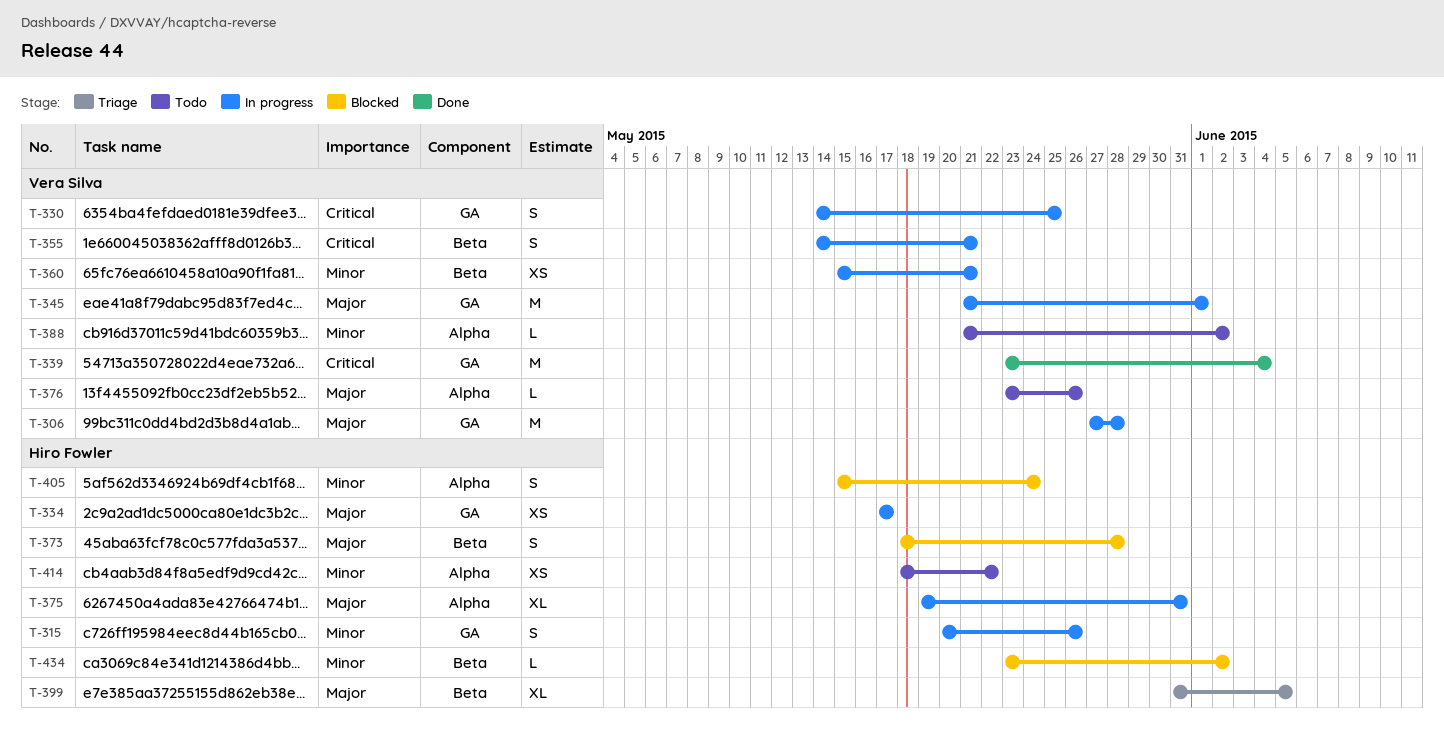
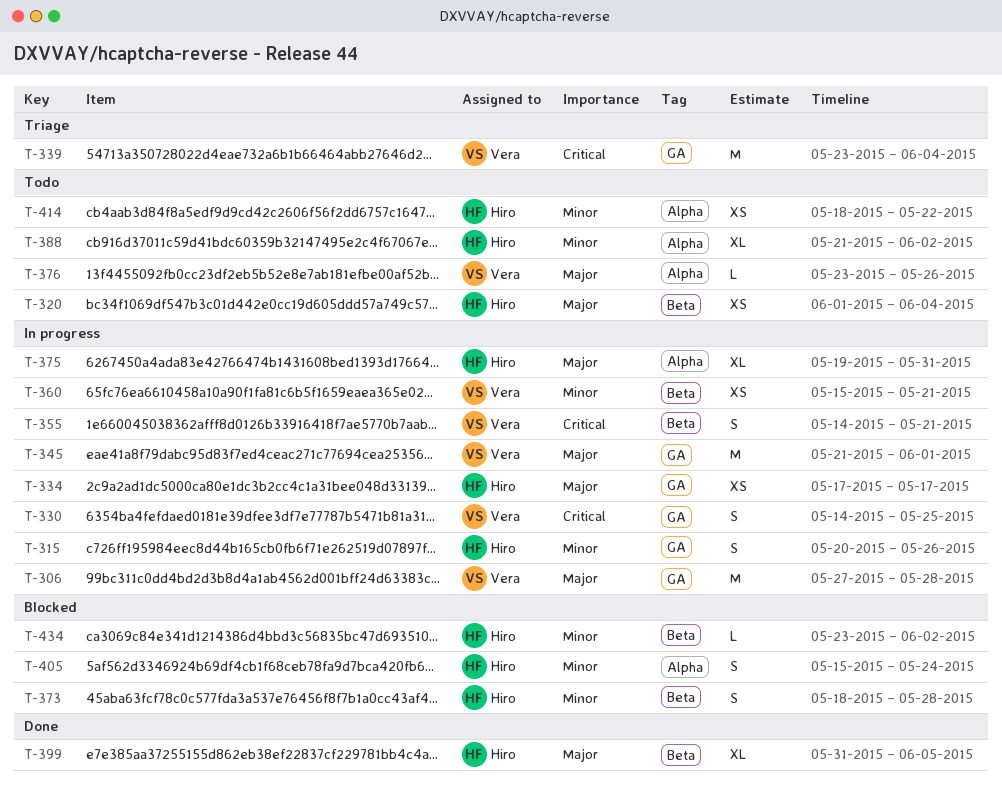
T-320: none -> present
T-339, status: Done -> Triage
T-373, priority: Major -> Minor
T-388, owner: Vera Silva -> Hiro Fowler
T-388, estimate: L -> XL
T-399, status: Triage -> Done

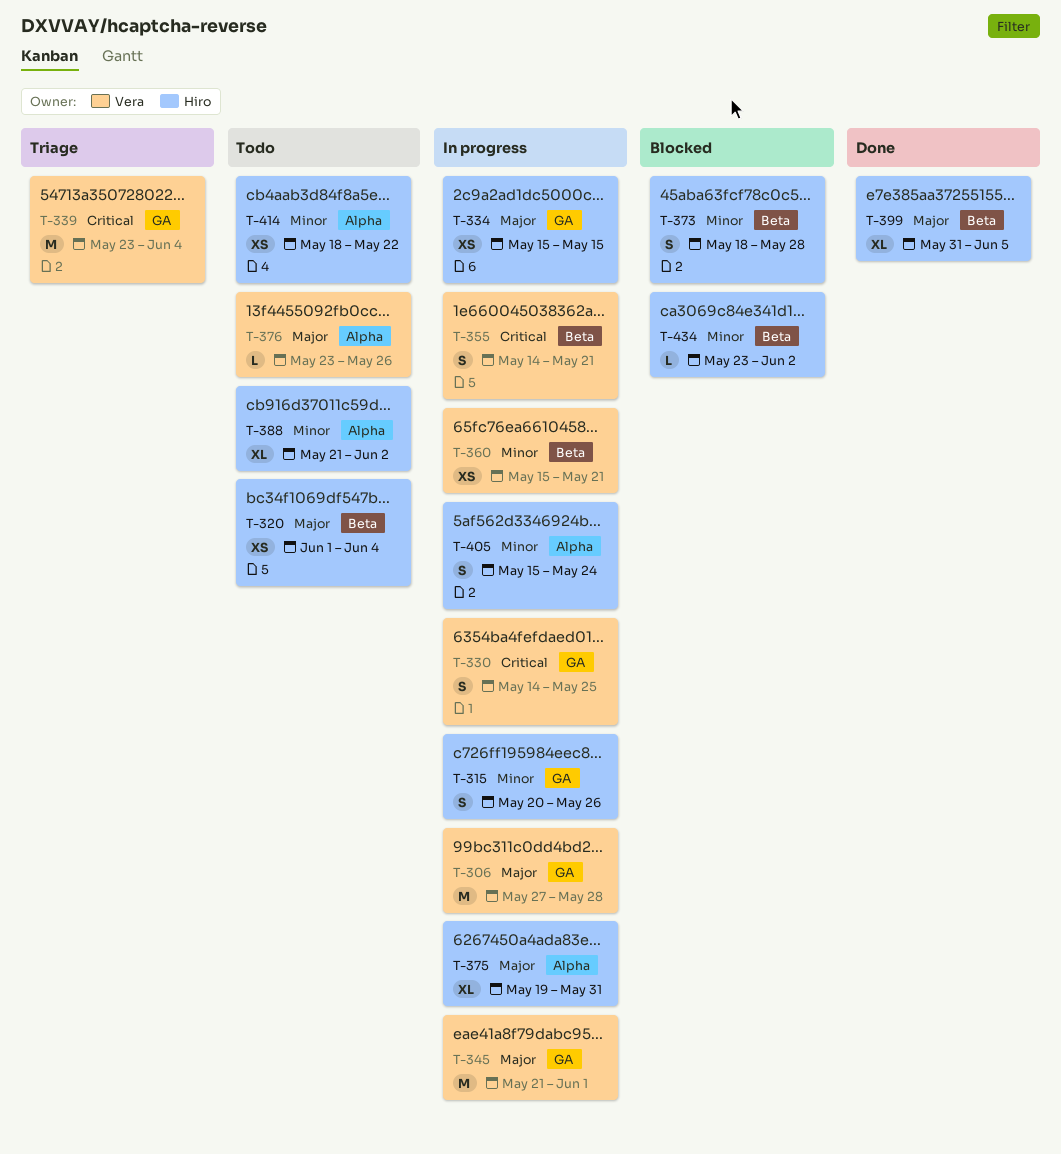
T-334, start: May 17 -> May 15
T-334, due: May 17 -> May 15
T-405, status: Blocked -> In progress

